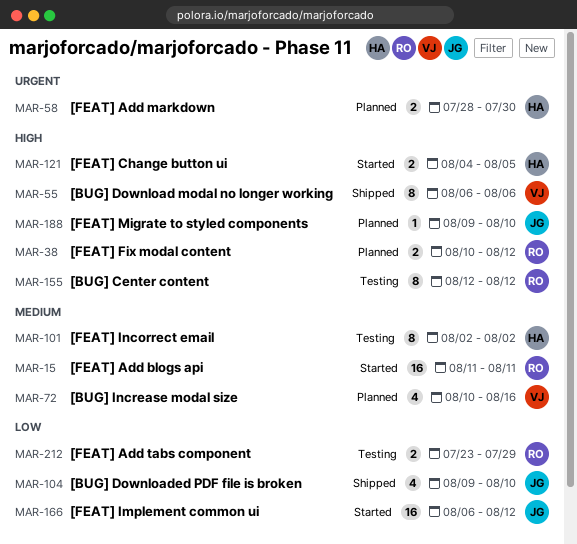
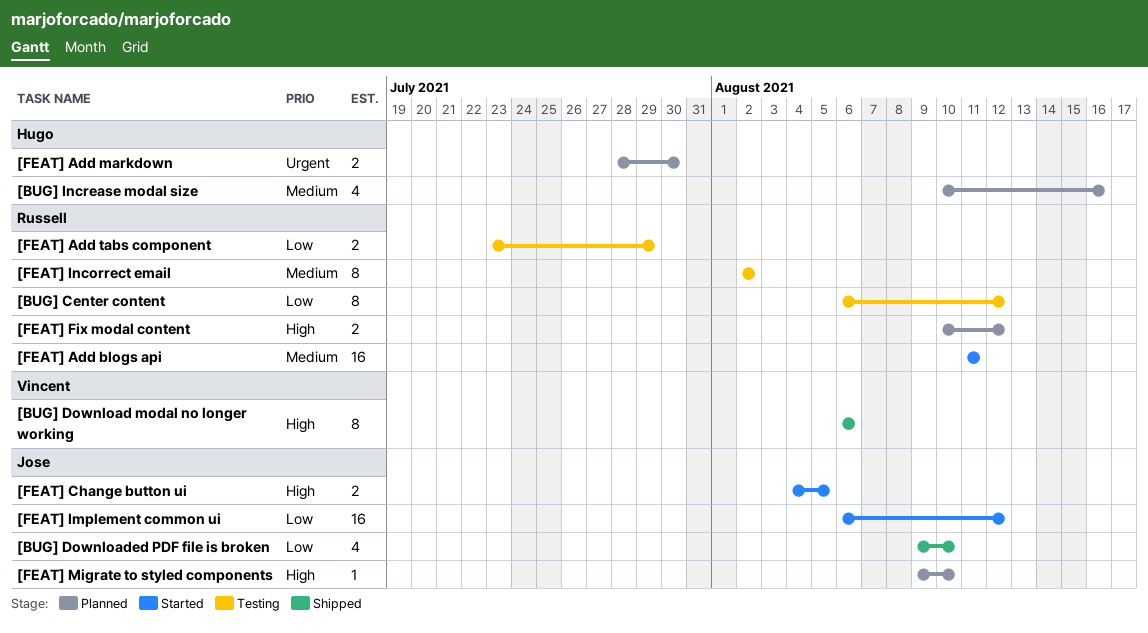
[BUG] Center content, priority: High -> Low
[BUG] Center content, start: Aug 12 -> Aug 6
[BUG] Increase modal size, owner: Vincent -> Hugo
[FEAT] Change button ui, owner: Hugo -> Jose
[FEAT] Incorrect email, owner: Hugo -> Russell

